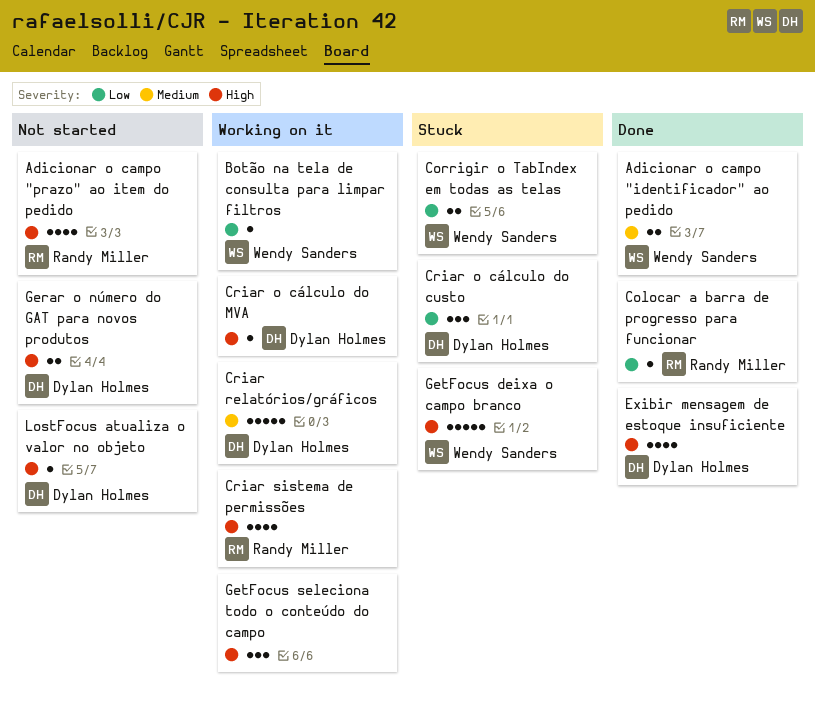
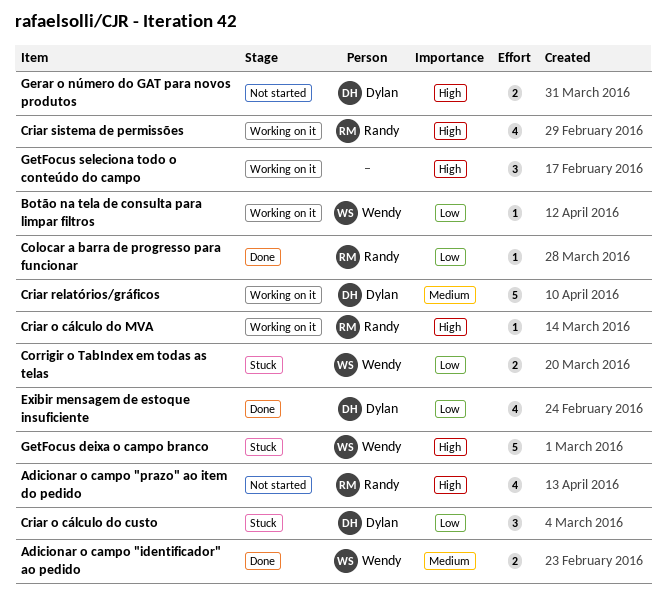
Criar o cálculo do MVA, owner: Dylan Holmes -> Randy Miller
Exibir mensagem de estoque insuficiente, priority: High -> Low
LostFocus atualiza o valor no objeto: present -> none

